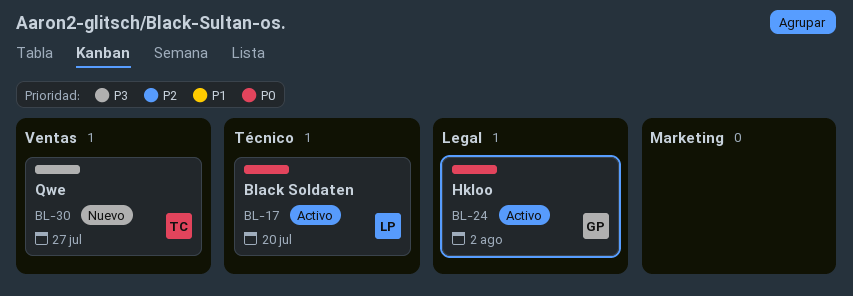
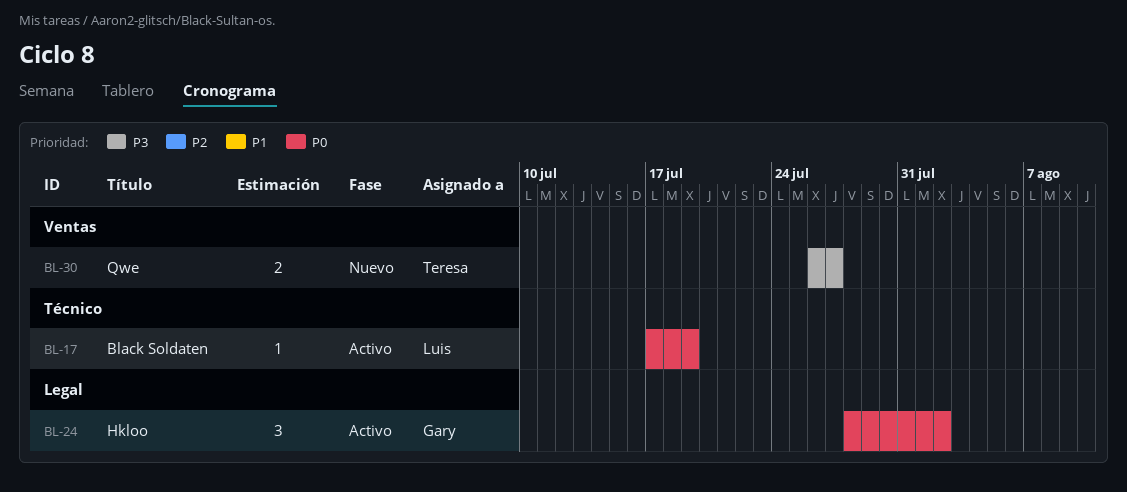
BL-17, due: Jul 20 -> Jul 19

